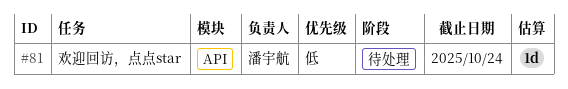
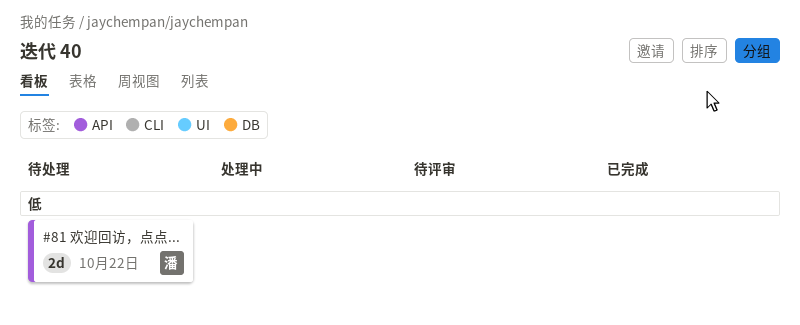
#81, estimate: 1d -> 2d
#81, due: Oct 24 -> Oct 22

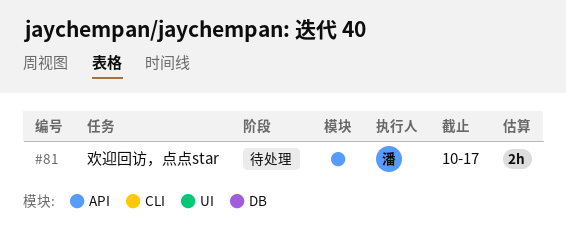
#81, estimate: 2d -> 2h
#81, due: Oct 22 -> Oct 17

